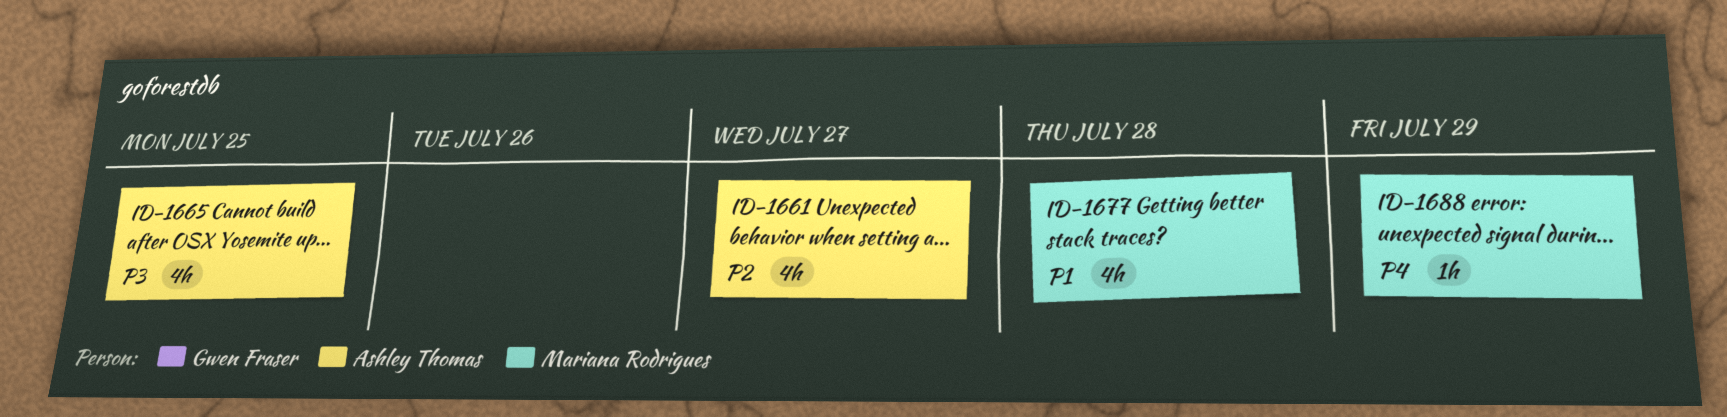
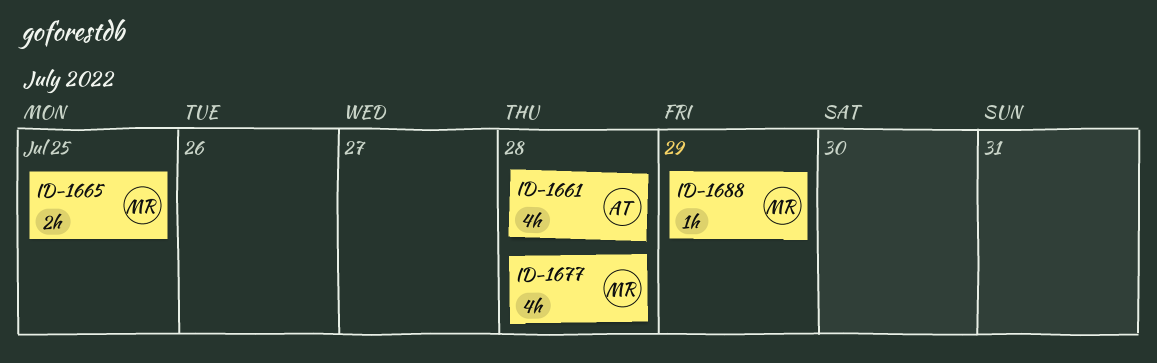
ID-1661, due: Jul 27 -> Jul 28
ID-1665, owner: Ashley Thomas -> Mariana Rodrigues
ID-1665, estimate: 4h -> 2h

